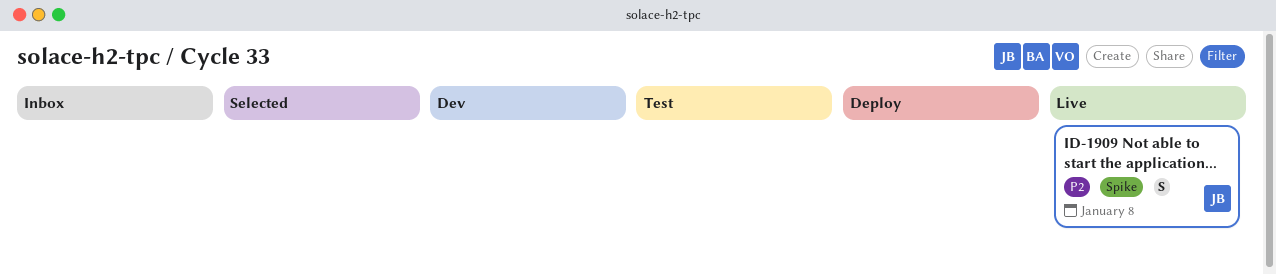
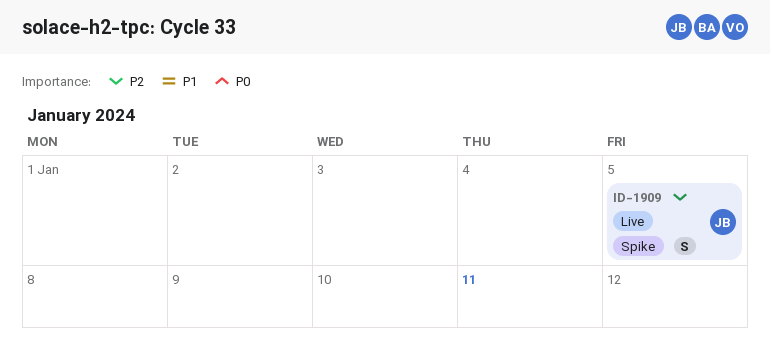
ID-1909, due: Jan 8 -> Jan 5

